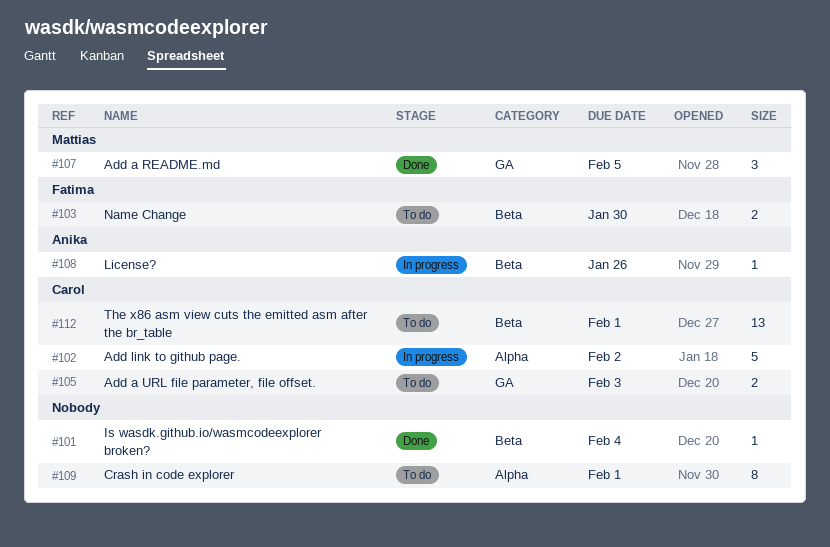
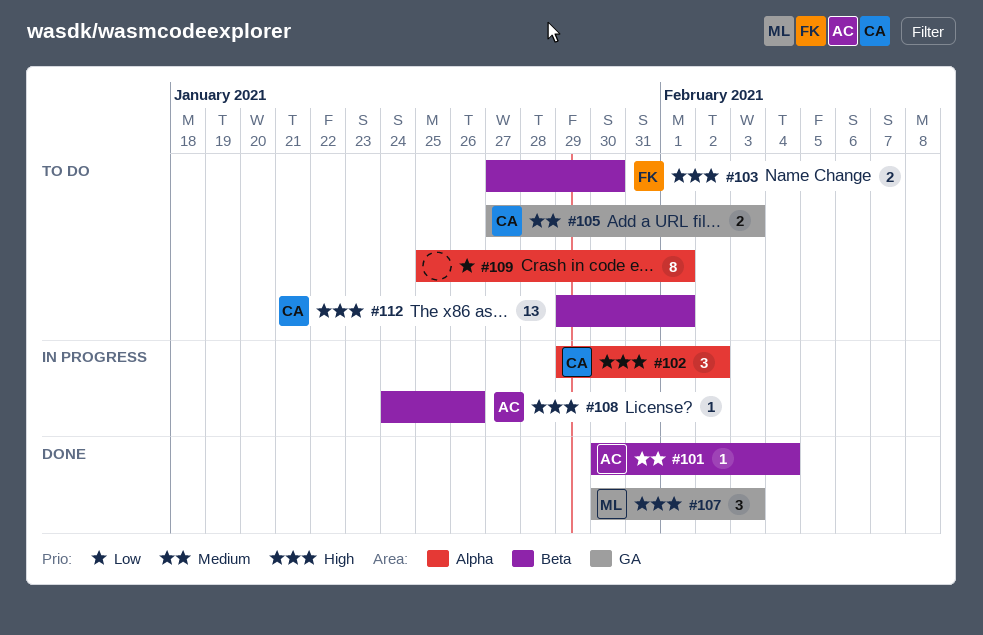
#101, owner: none -> Anika
#102, estimate: 5 -> 3
#107, due: Feb 5 -> Feb 3

